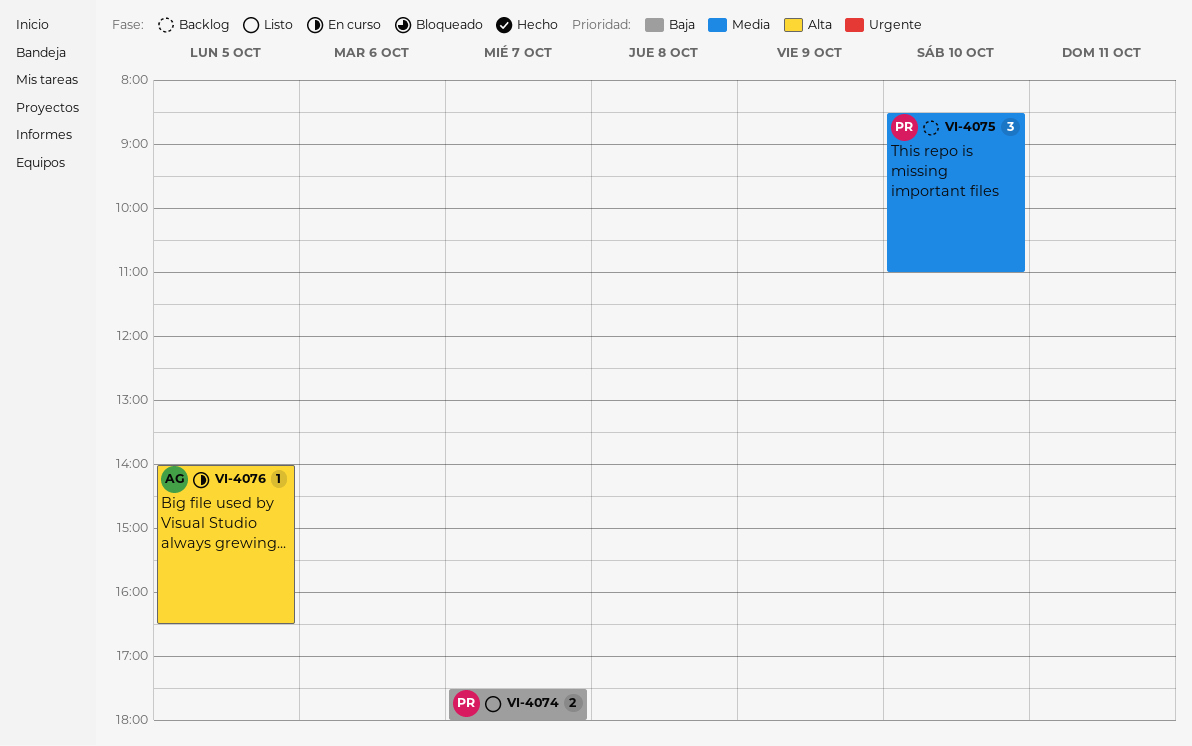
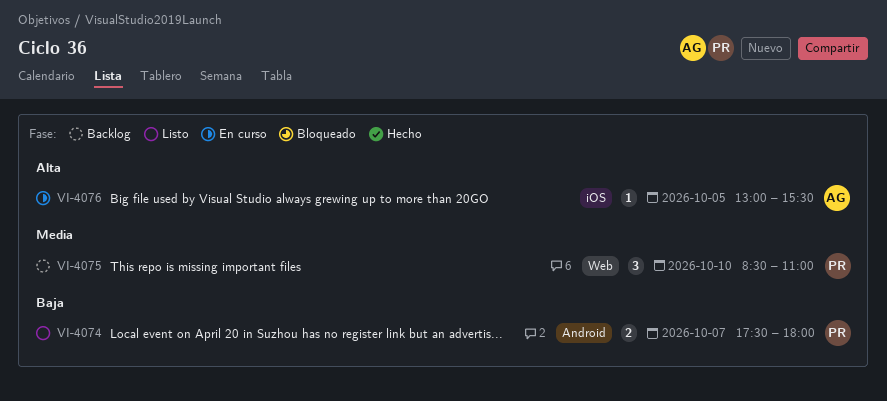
VI-4076, begins: 14:00 -> 13:00
VI-4076, ends: 16:30 -> 15:30

